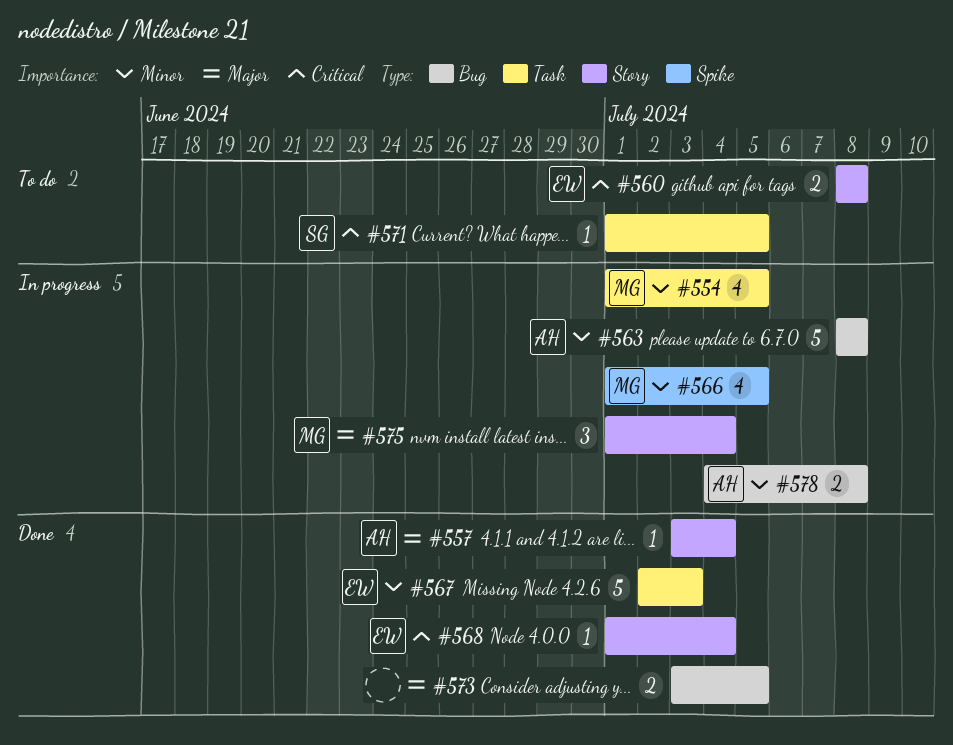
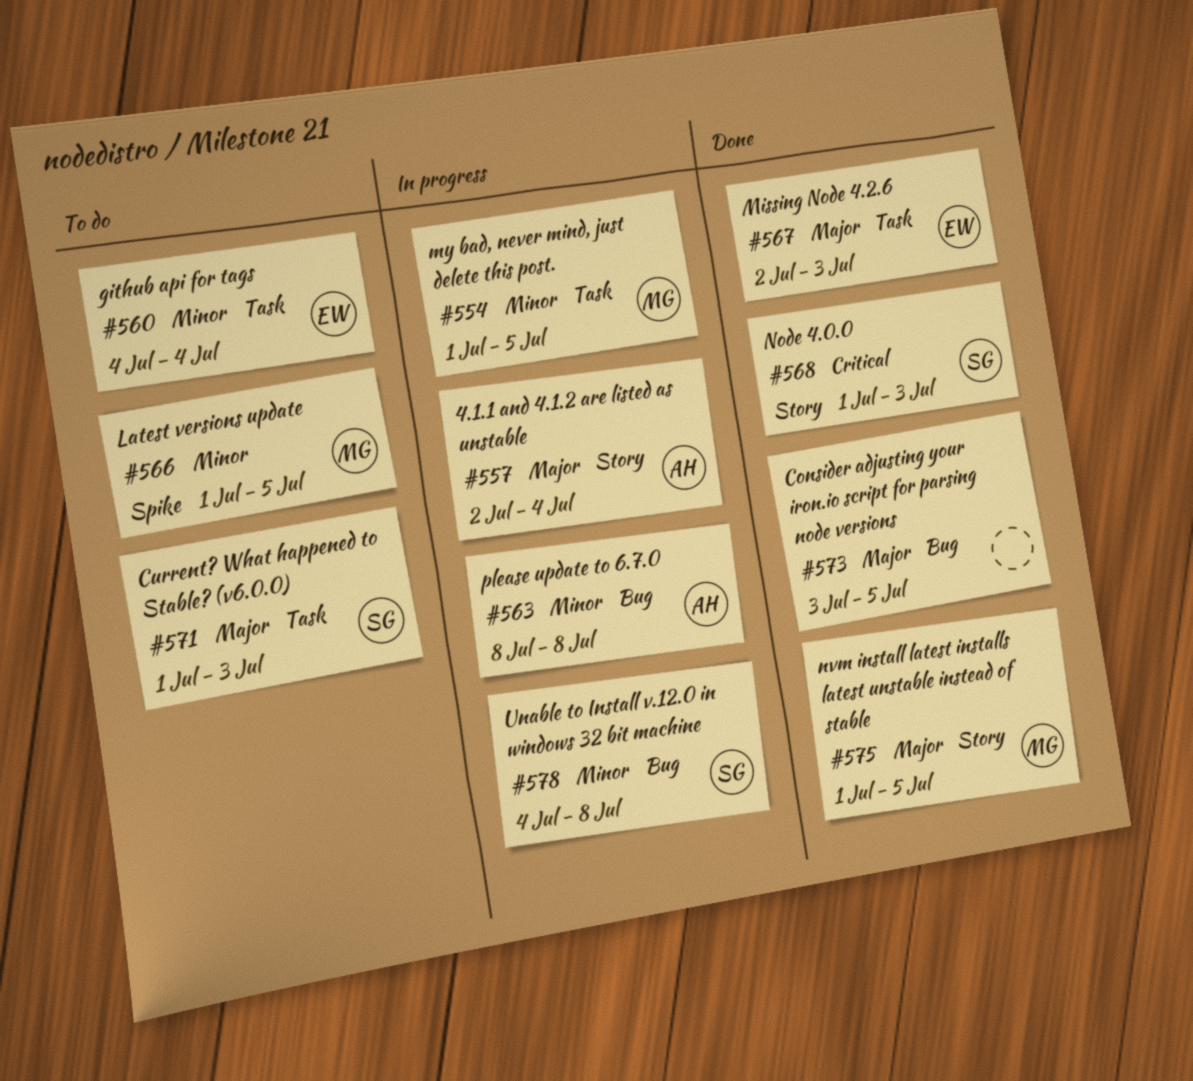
#557, status: Done -> In progress
#557, start: Jul 3 -> Jul 2
#560, priority: Critical -> Minor
#560, label: Story -> Task
#560, start: Jul 8 -> Jul 4
#560, due: Jul 8 -> Jul 4
#566, status: In progress -> To do
#567, priority: Minor -> Major
#568, owner: EW -> SG
#568, due: Jul 4 -> Jul 3
#571, priority: Critical -> Major
#571, due: Jul 5 -> Jul 3
#575, status: In progress -> Done
#575, due: Jul 4 -> Jul 5
#578, owner: AH -> SG

